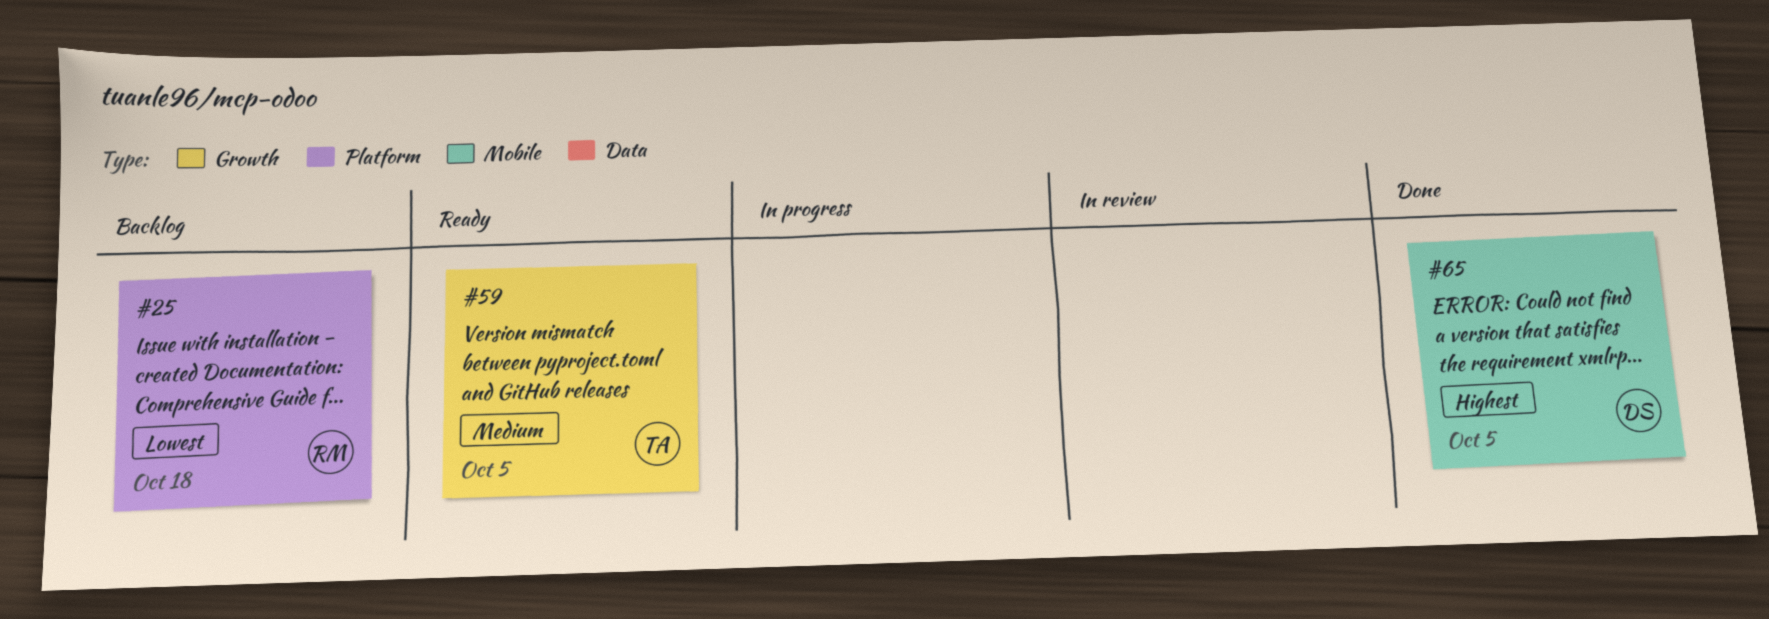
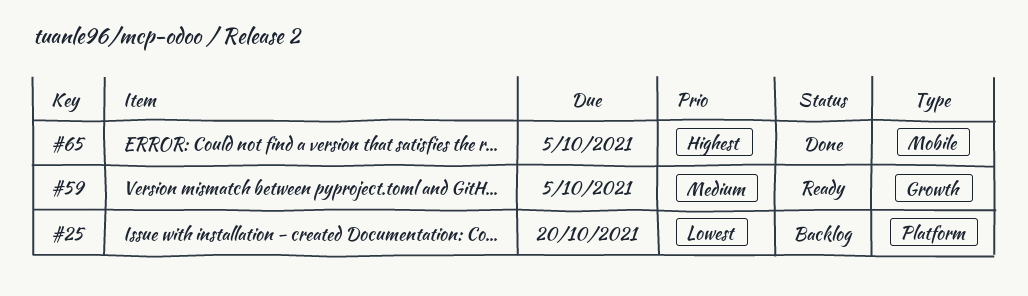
#25, due: Oct 18 -> Oct 20

